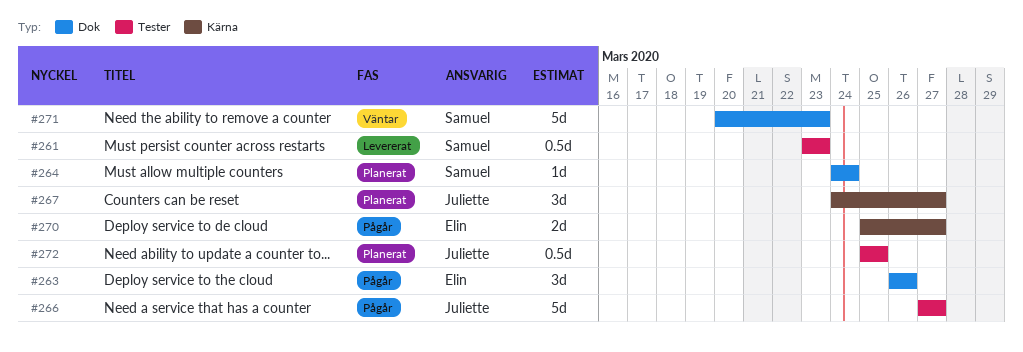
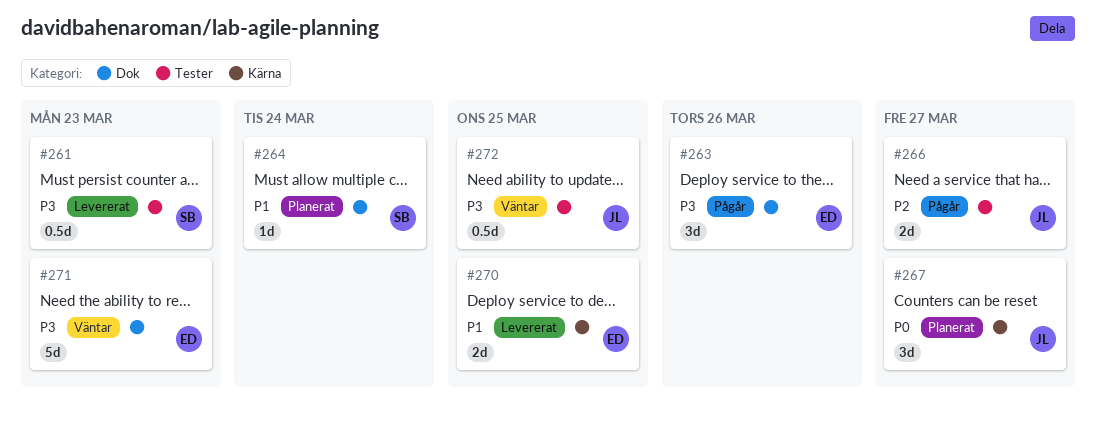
#266, estimate: 5d -> 2d
#270, status: Pågår -> Levererat
#270, due: Mar 27 -> Mar 25
#271, owner: Samuel -> Elin
#272, status: Planerat -> Väntar

